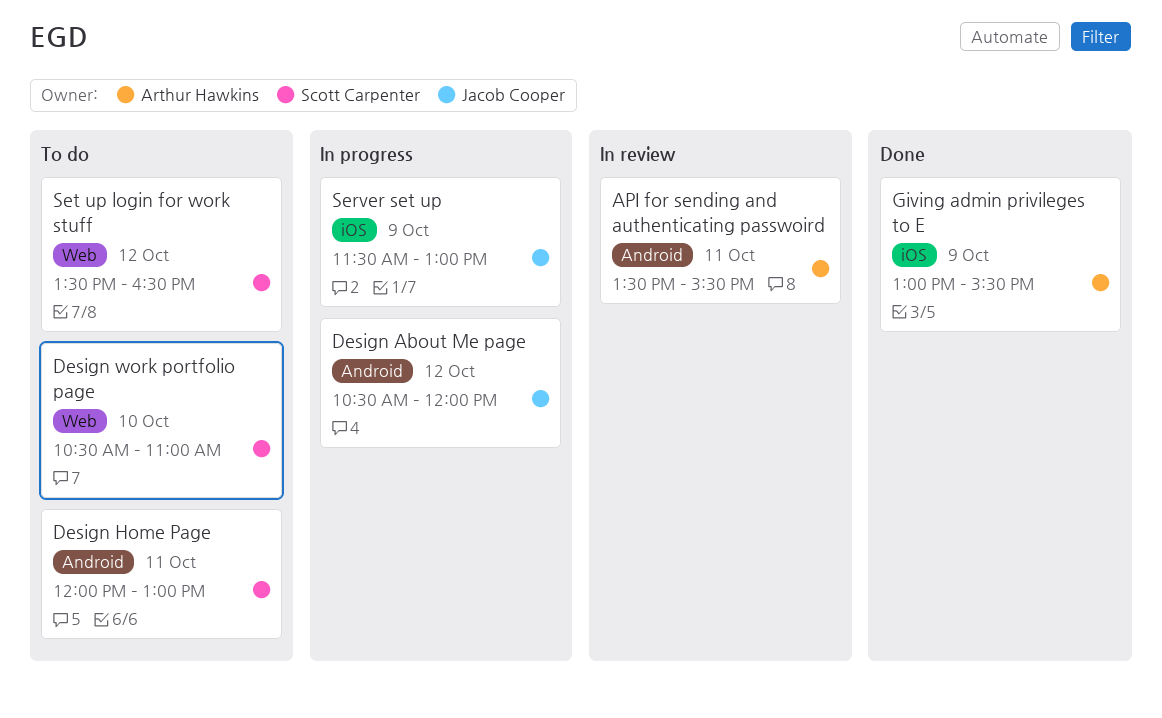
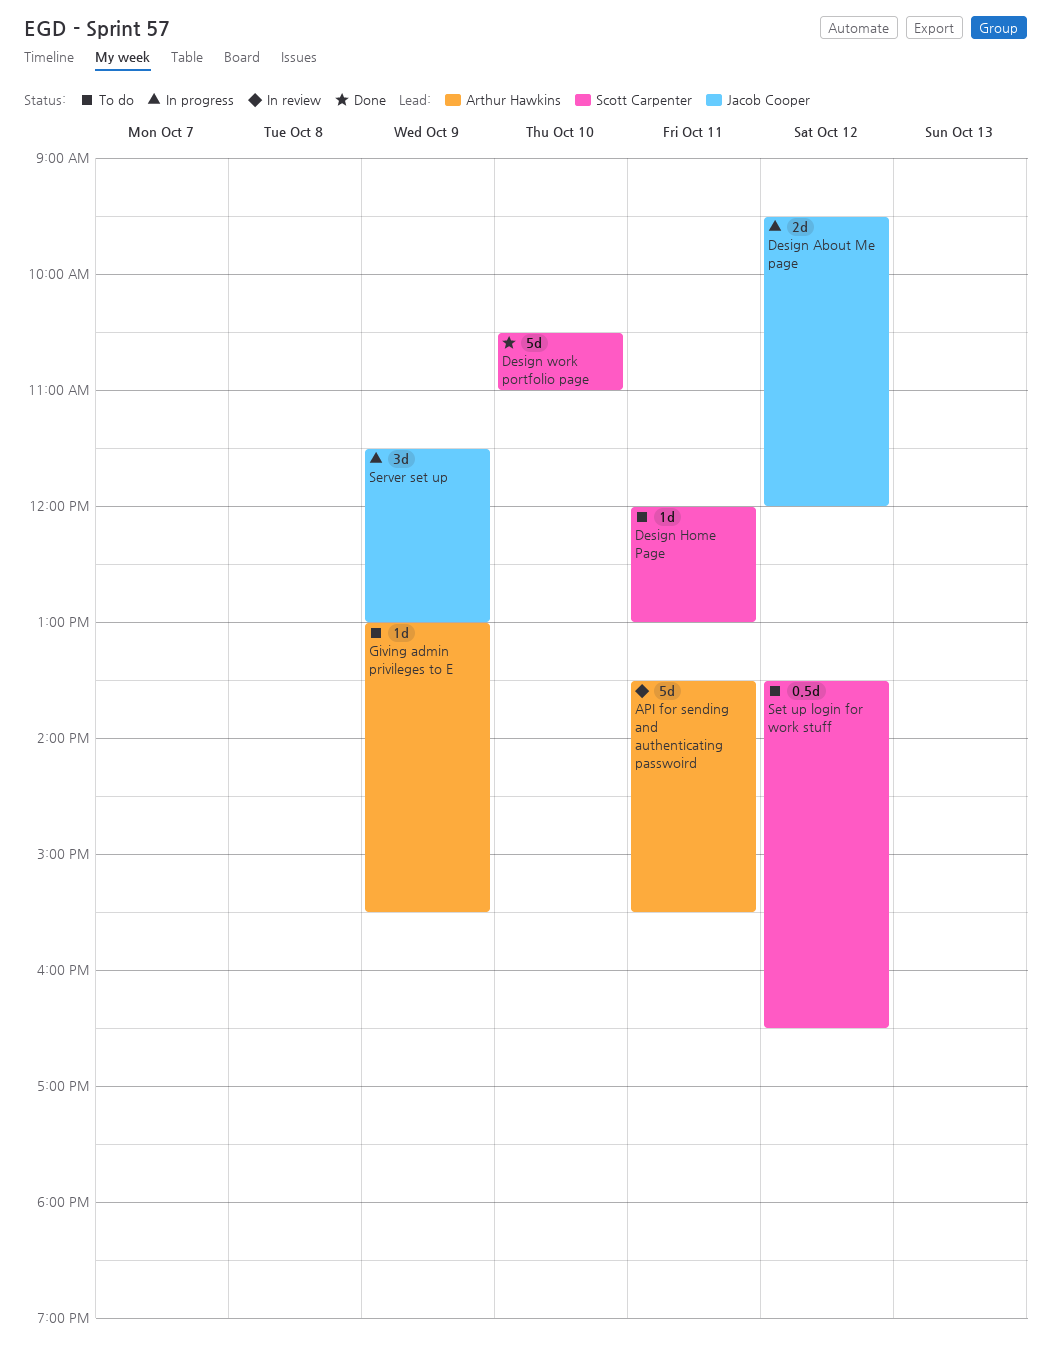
Design About Me page, begins: 10:30 -> 09:30
Design work portfolio page, status: To do -> Done
Giving admin privileges to E, status: Done -> To do

